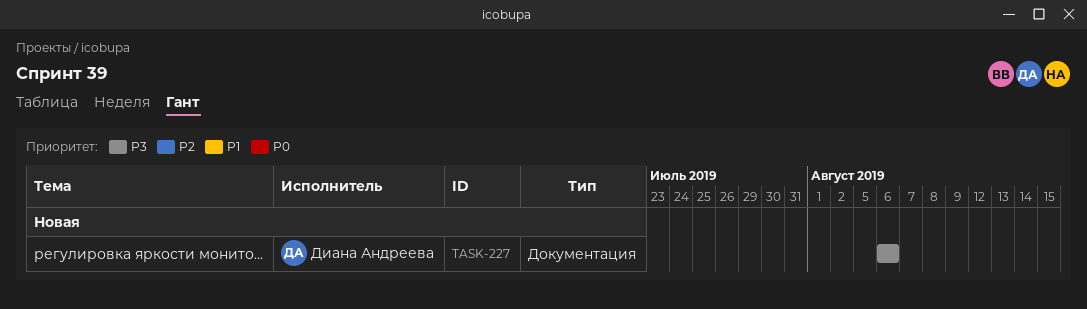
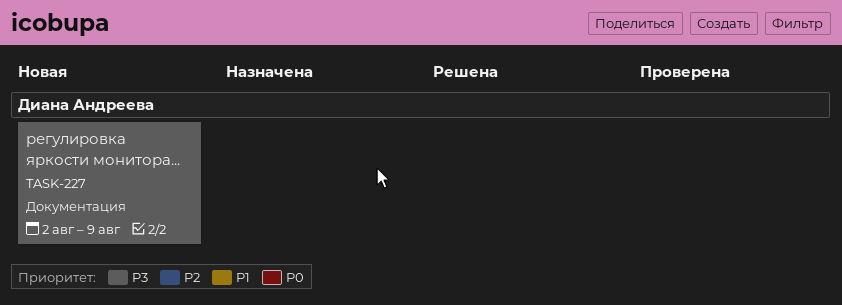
TASK-227, start: Aug 6 -> Aug 2
TASK-227, due: Aug 6 -> Aug 9

